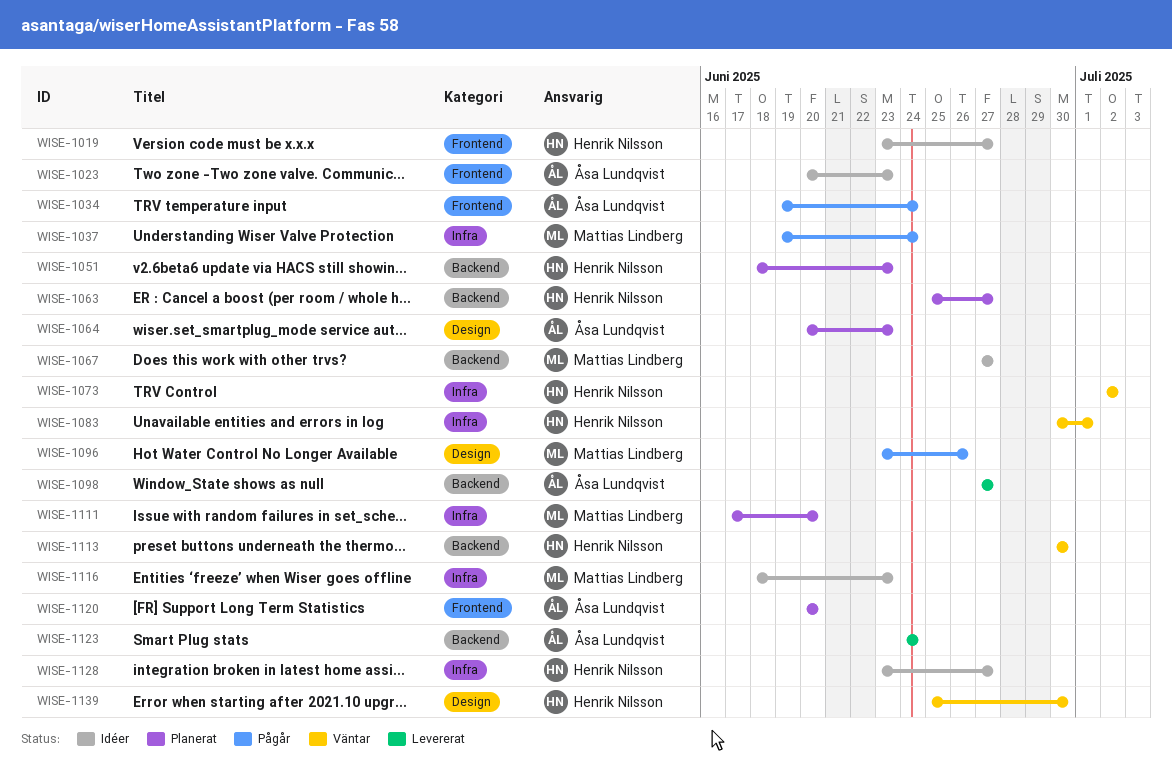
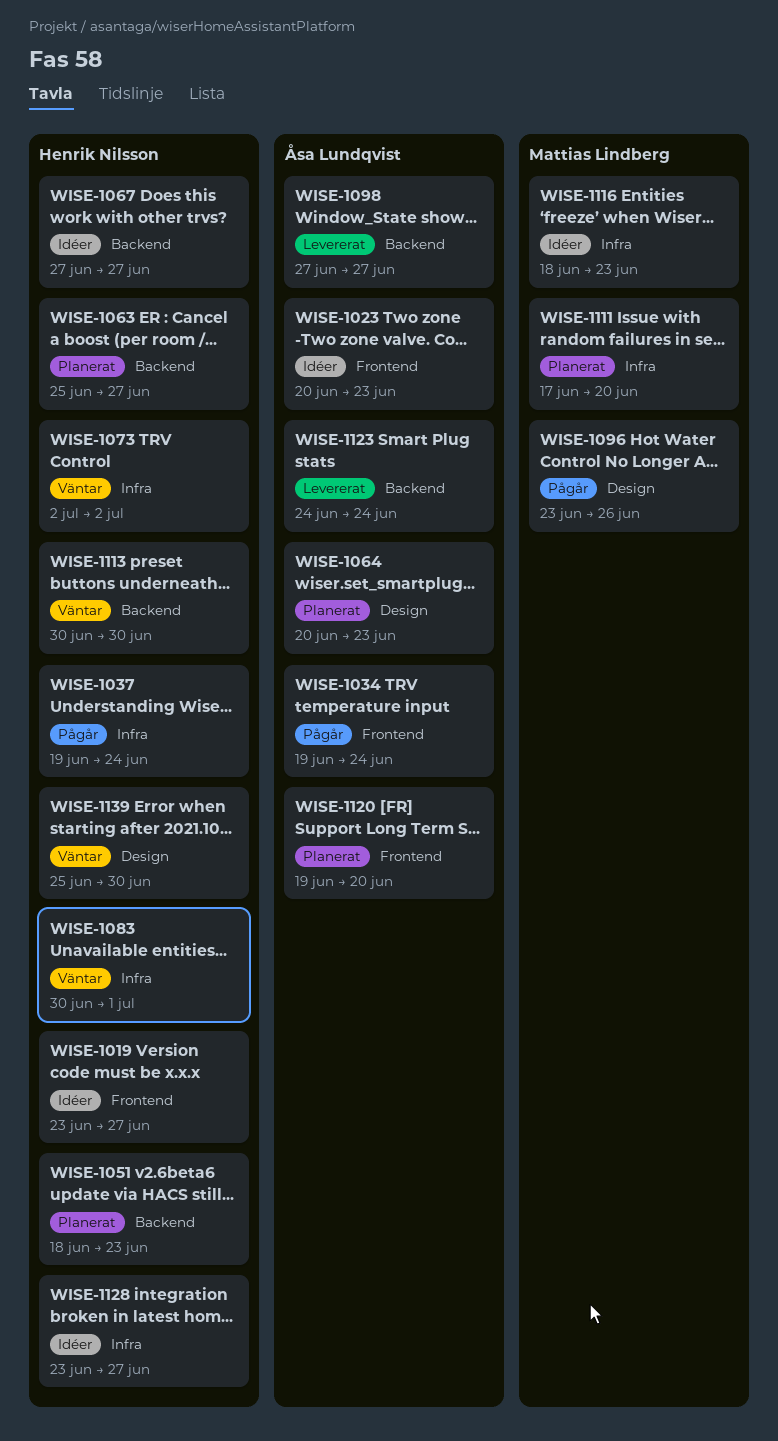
WISE-1037, owner: Mattias Lindberg -> Henrik Nilsson
WISE-1067, owner: Mattias Lindberg -> Henrik Nilsson
WISE-1120, start: Jun 20 -> Jun 19

